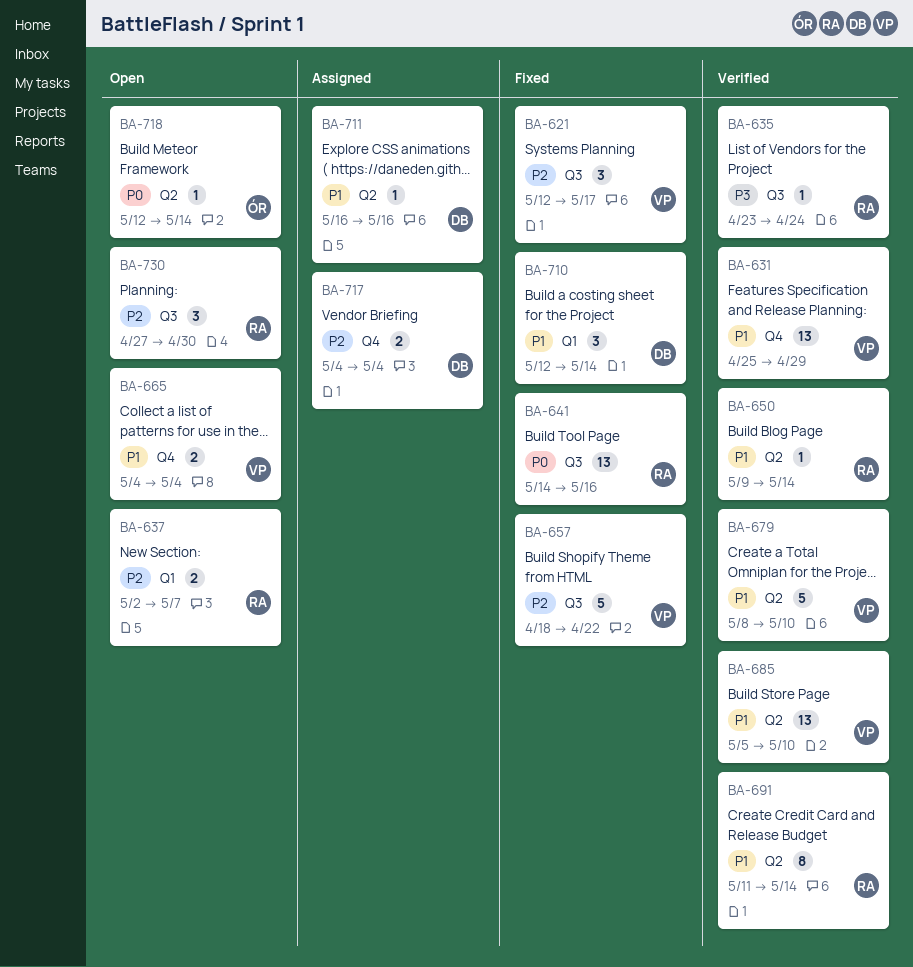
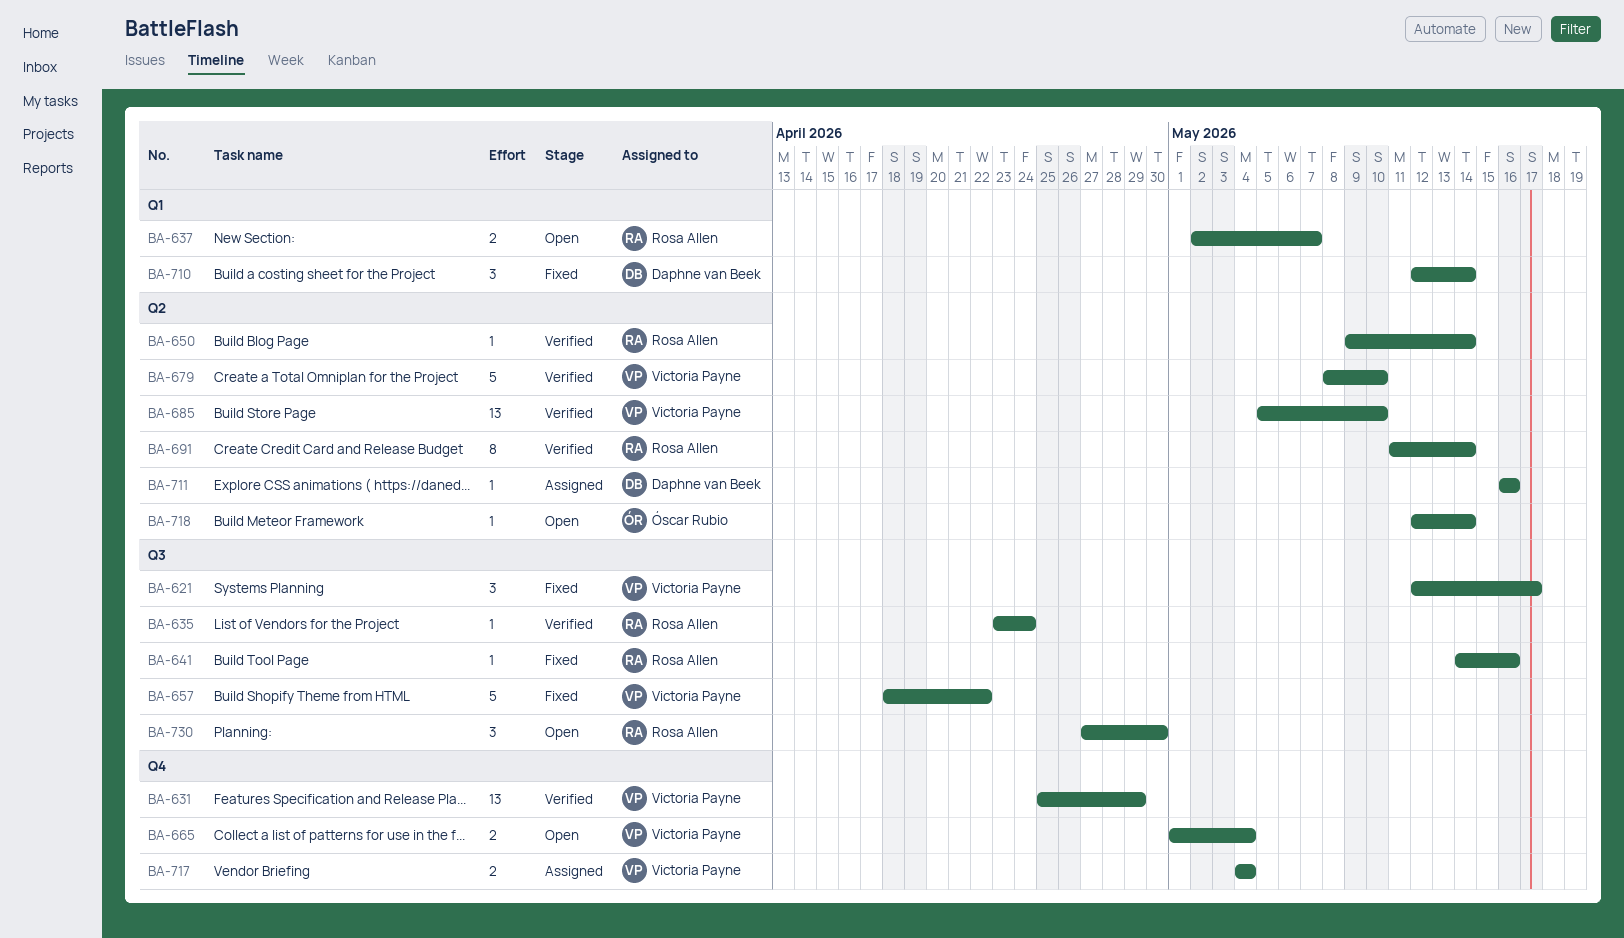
BA-641, estimate: 13 -> 1
BA-665, start: May 4 -> May 1
BA-717, owner: Daphne van Beek -> Victoria Payne

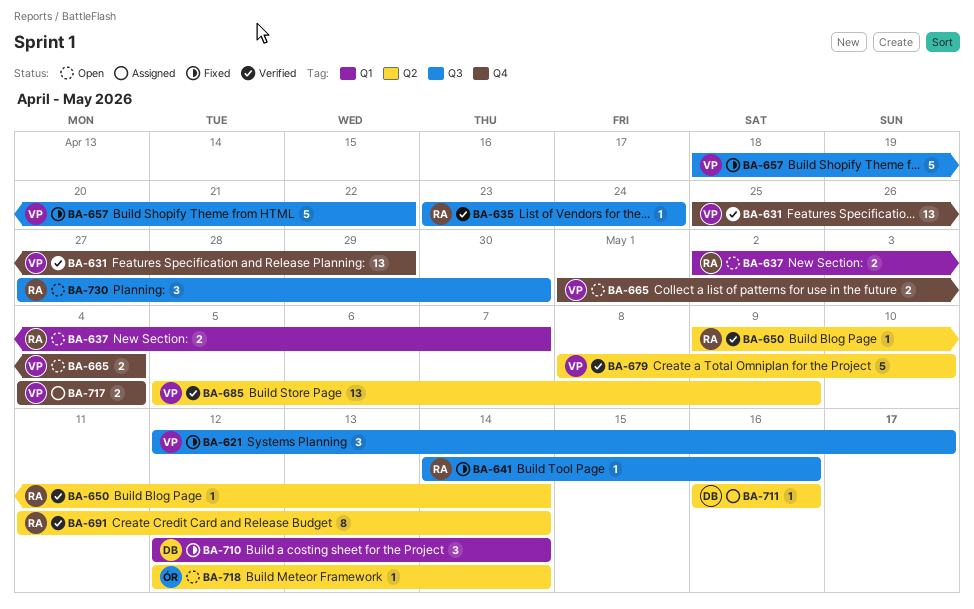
BA-685, due: May 10 -> May 9

